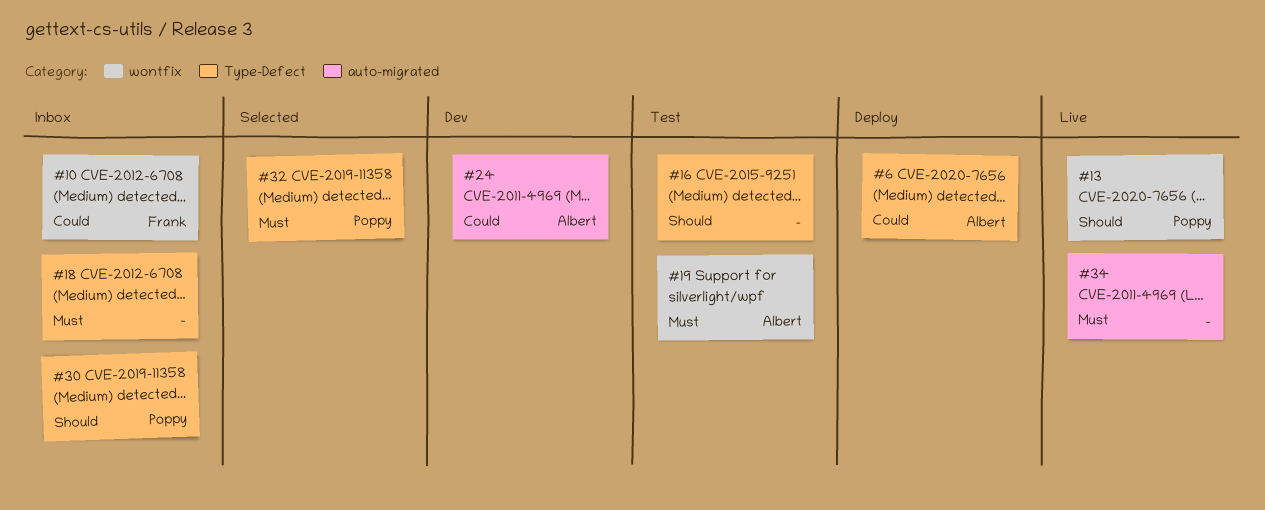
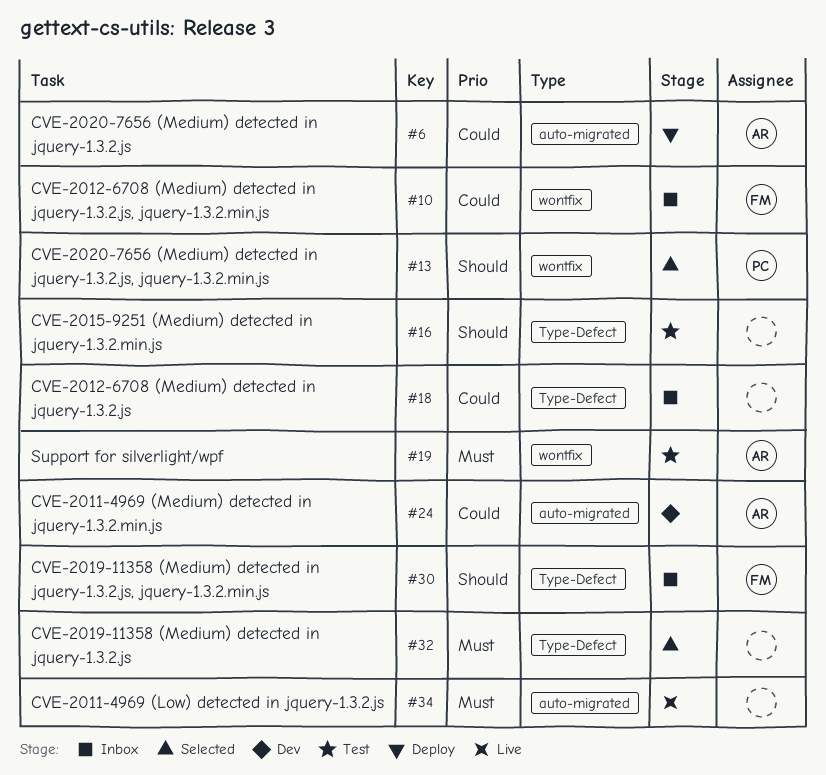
#6, label: Type-Defect -> auto-migrated
#13, status: Live -> Selected
#18, priority: Must -> Could
#30, owner: Poppy -> Frank
#32, owner: Poppy -> none

